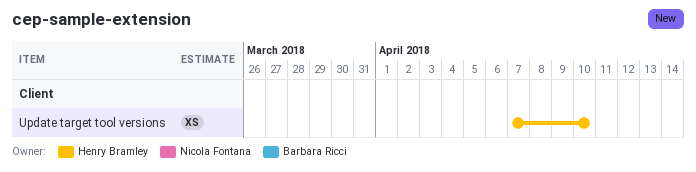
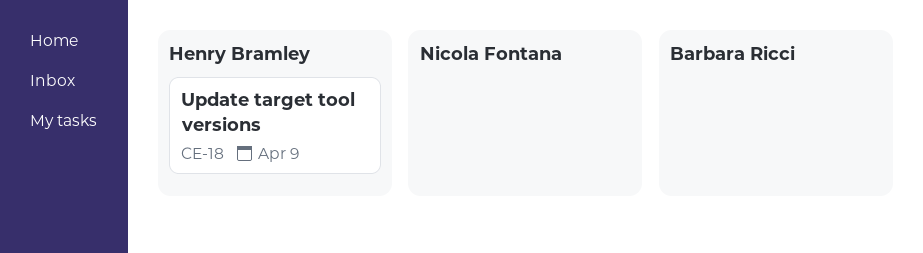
Update target tool versions, due: Apr 10 -> Apr 9

